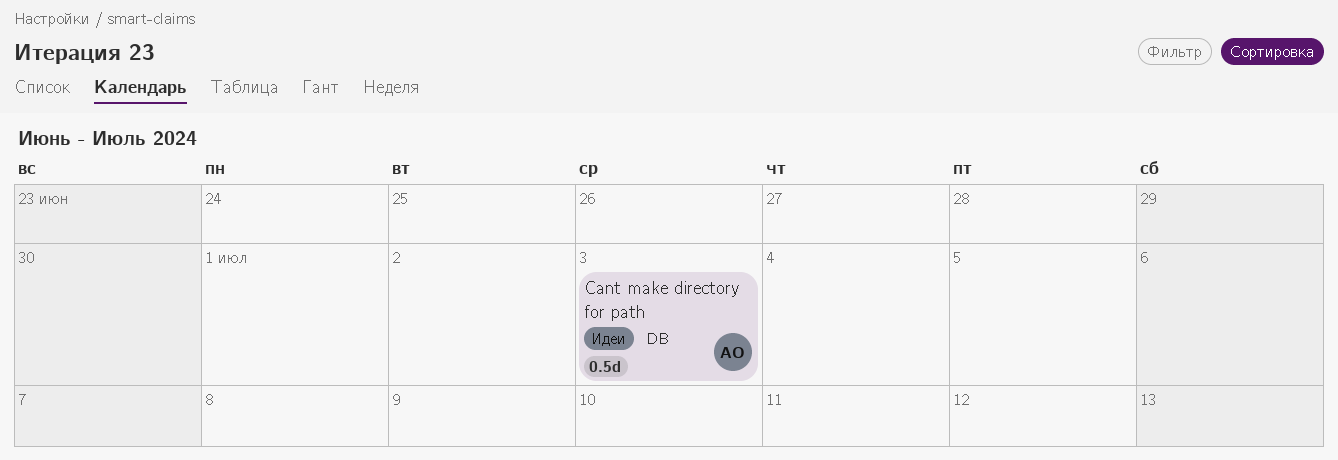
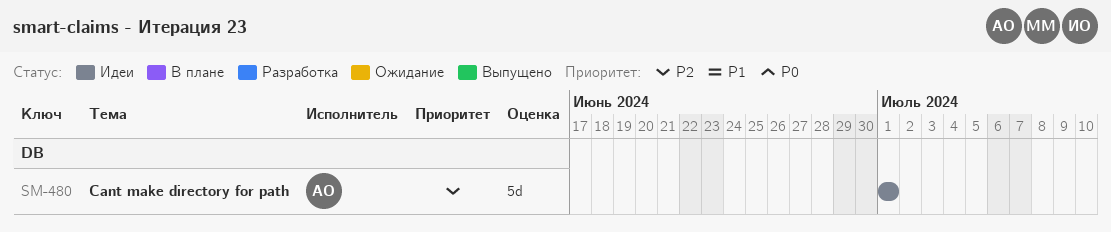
Cant make directory for path, estimate: 0.5d -> 5d
Cant make directory for path, due: Jul 3 -> Jul 1

